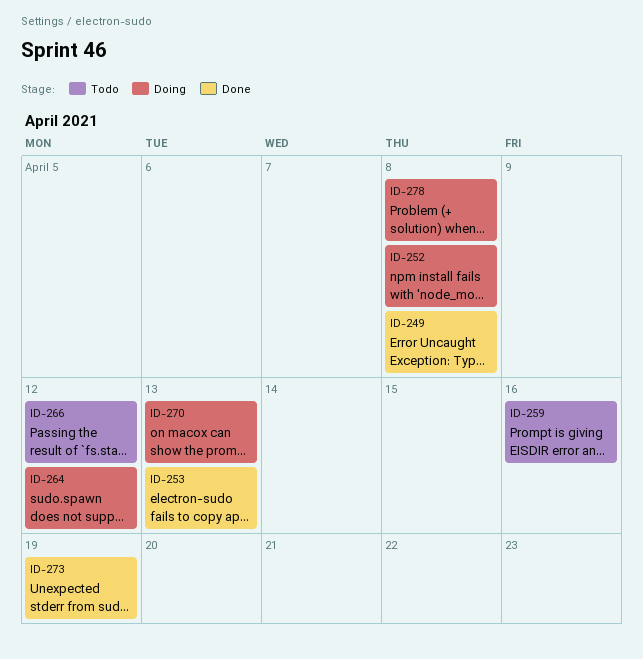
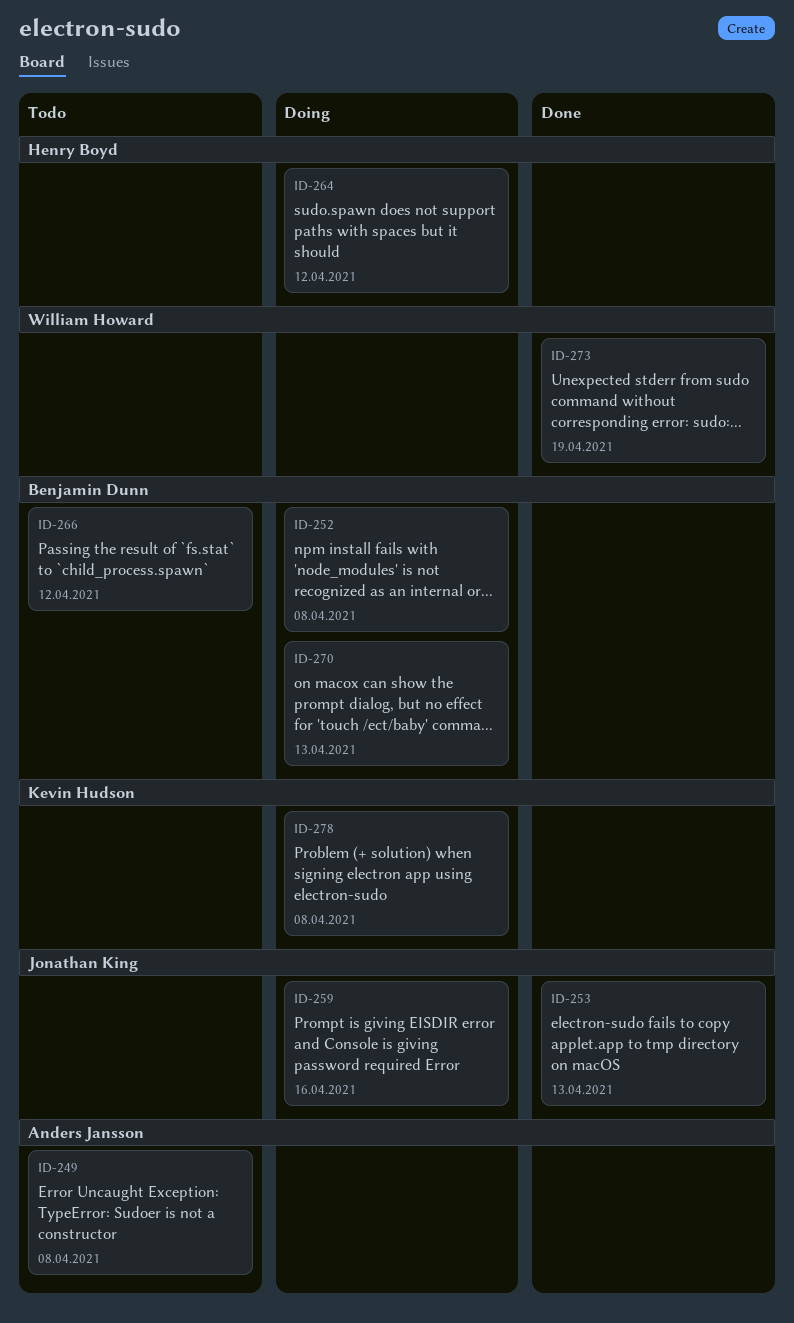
ID-249, status: Done -> Todo
ID-259, status: Todo -> Doing

